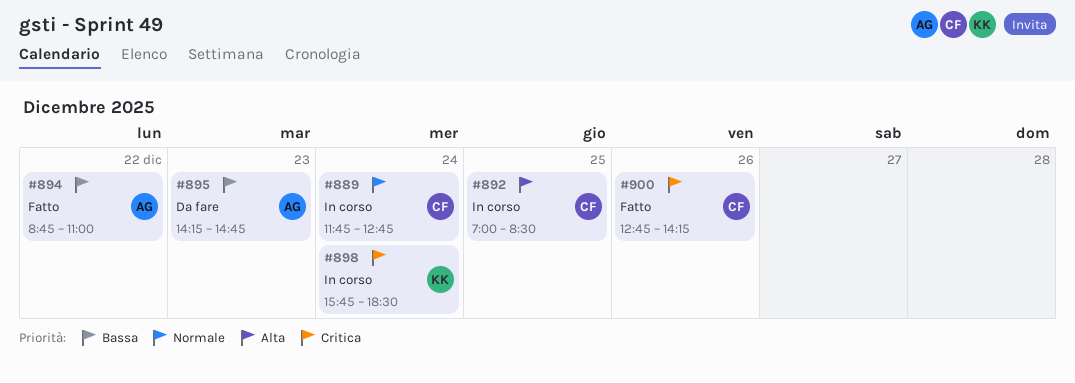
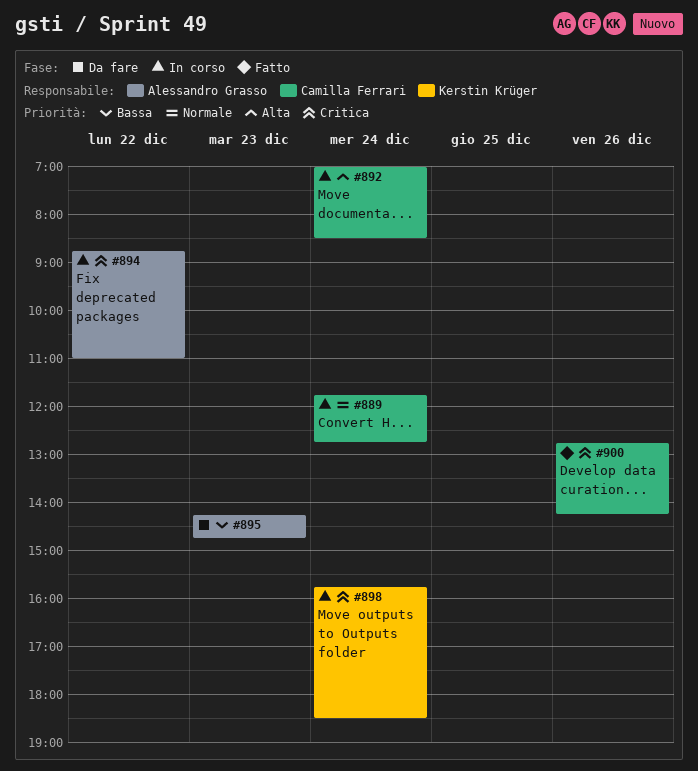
#892, day: Dec 25 -> Dec 24
#894, status: Fatto -> In corso
#894, priority: Bassa -> Critica

